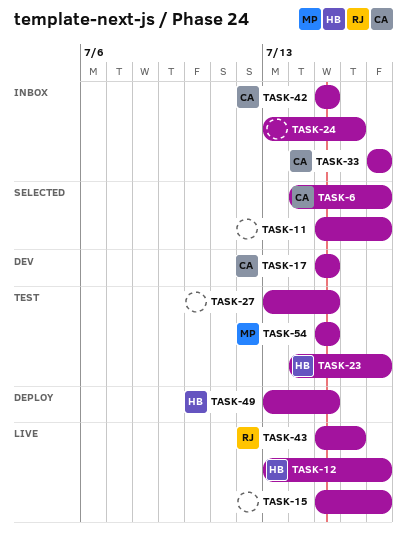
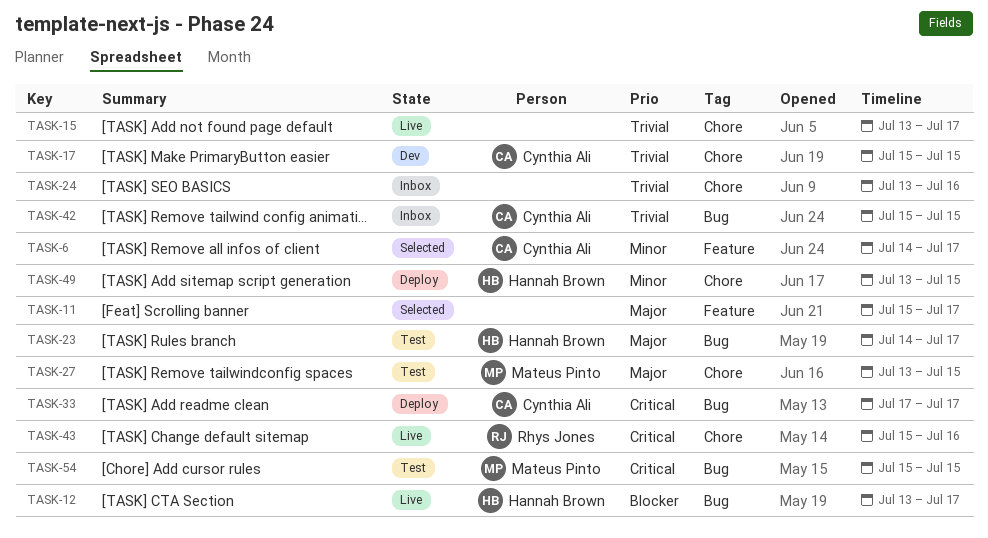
TASK-15, start: Jul 15 -> Jul 13
TASK-27, owner: none -> Mateus Pinto
TASK-33, status: Inbox -> Deploy

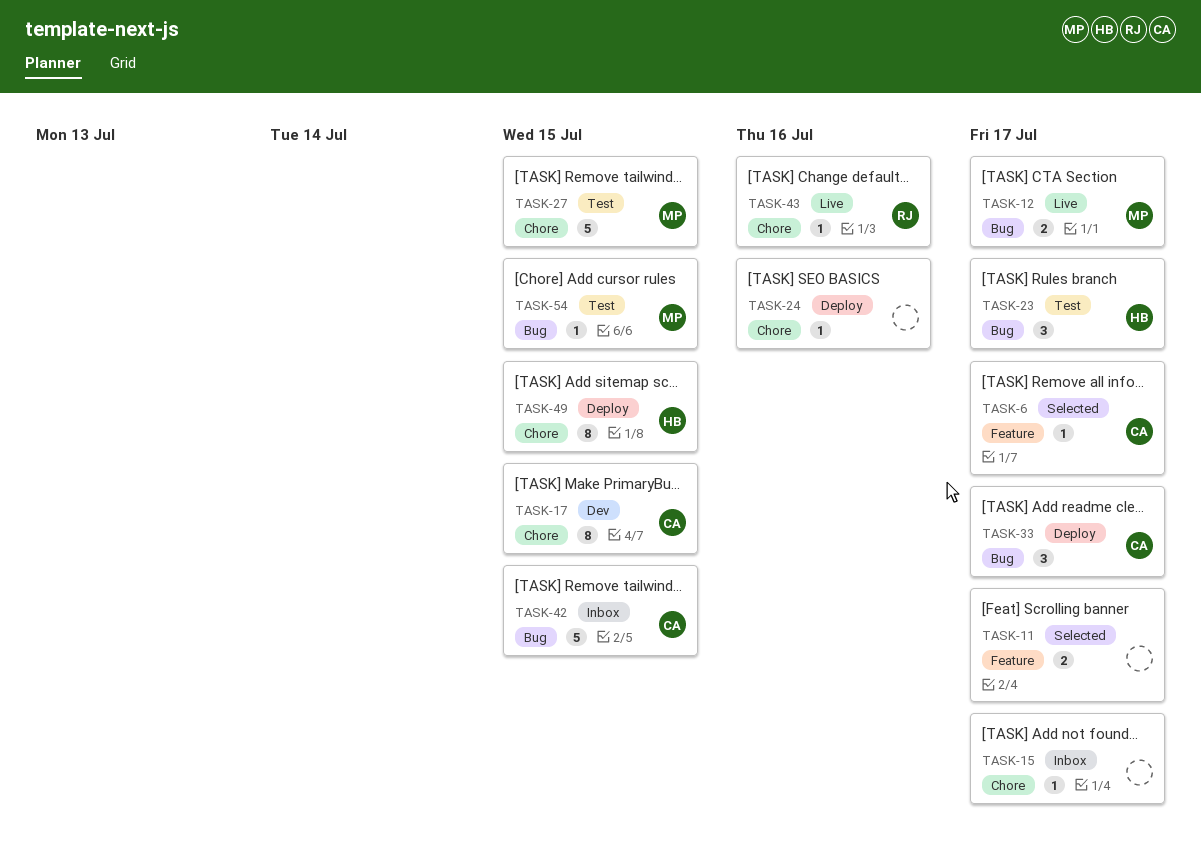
TASK-12, owner: Hannah Brown -> Mateus Pinto
TASK-15, status: Live -> Inbox
TASK-24, status: Inbox -> Deploy

